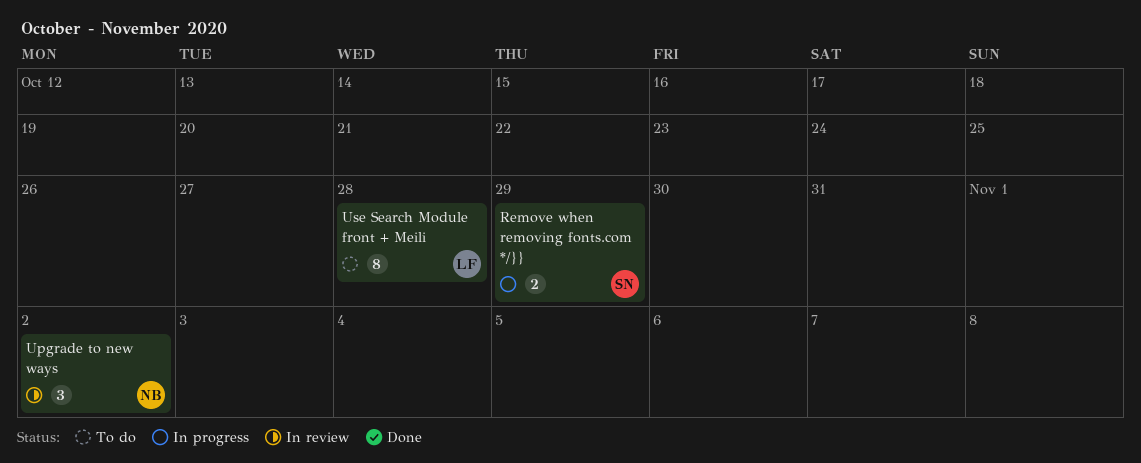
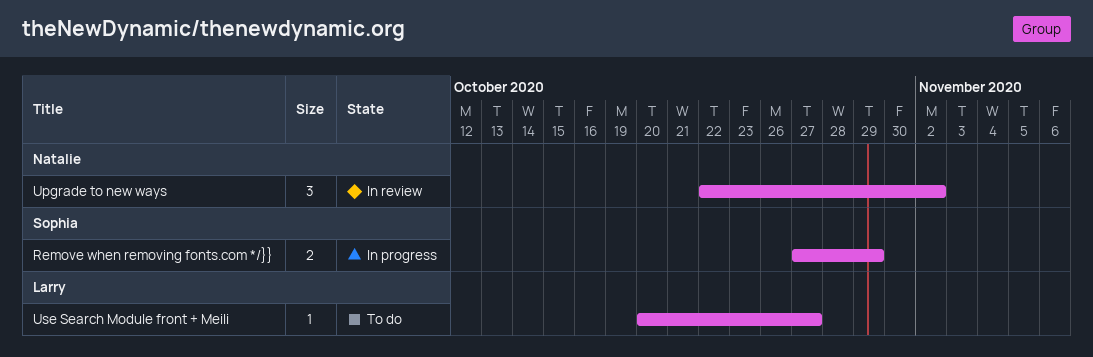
Use Search Module front + Meili, estimate: 8 -> 1
Use Search Module front + Meili, due: Oct 28 -> Oct 27

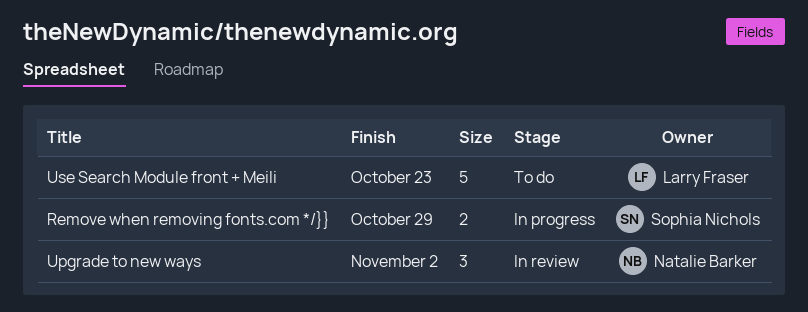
Use Search Module front + Meili, estimate: 1 -> 5
Use Search Module front + Meili, due: Oct 27 -> Oct 23

